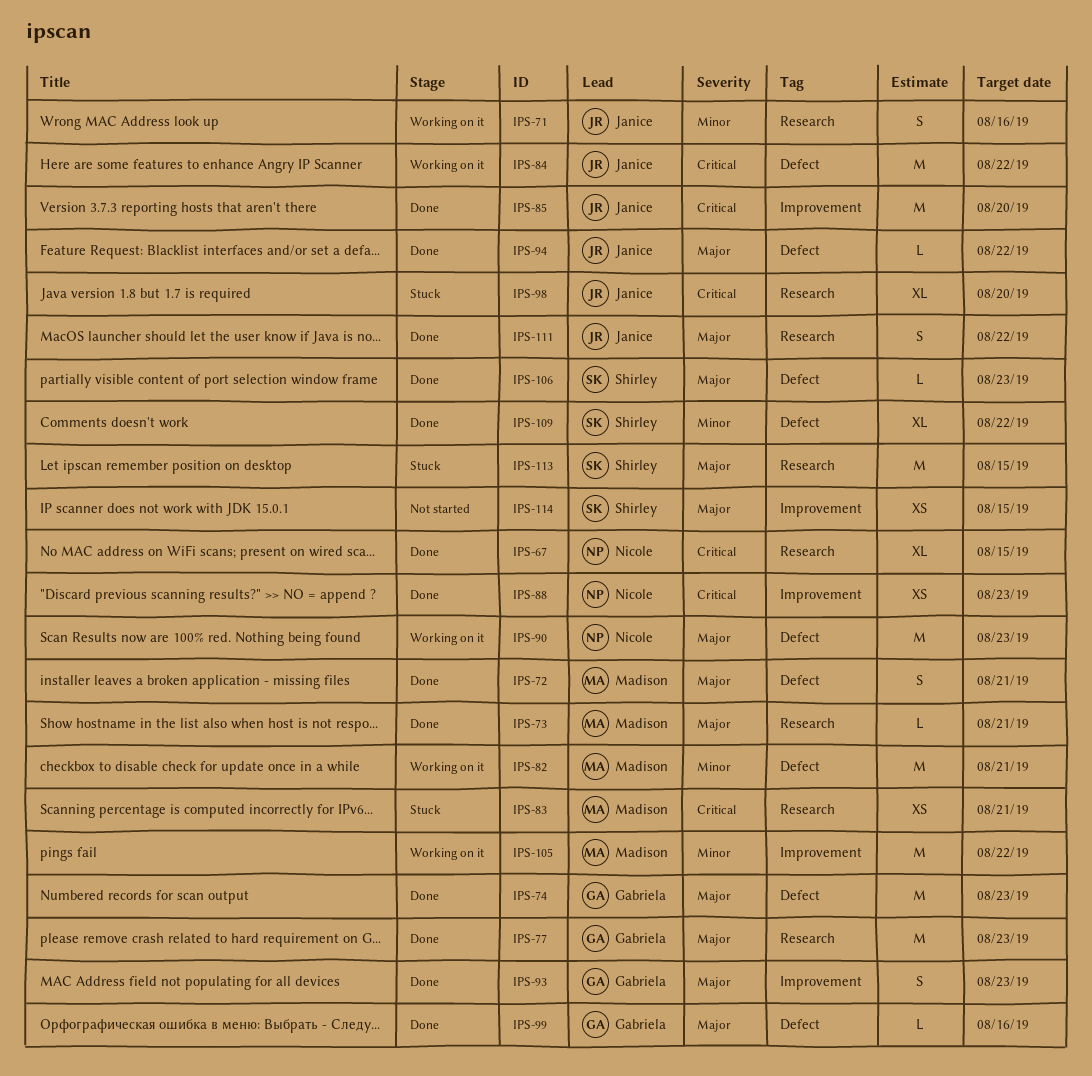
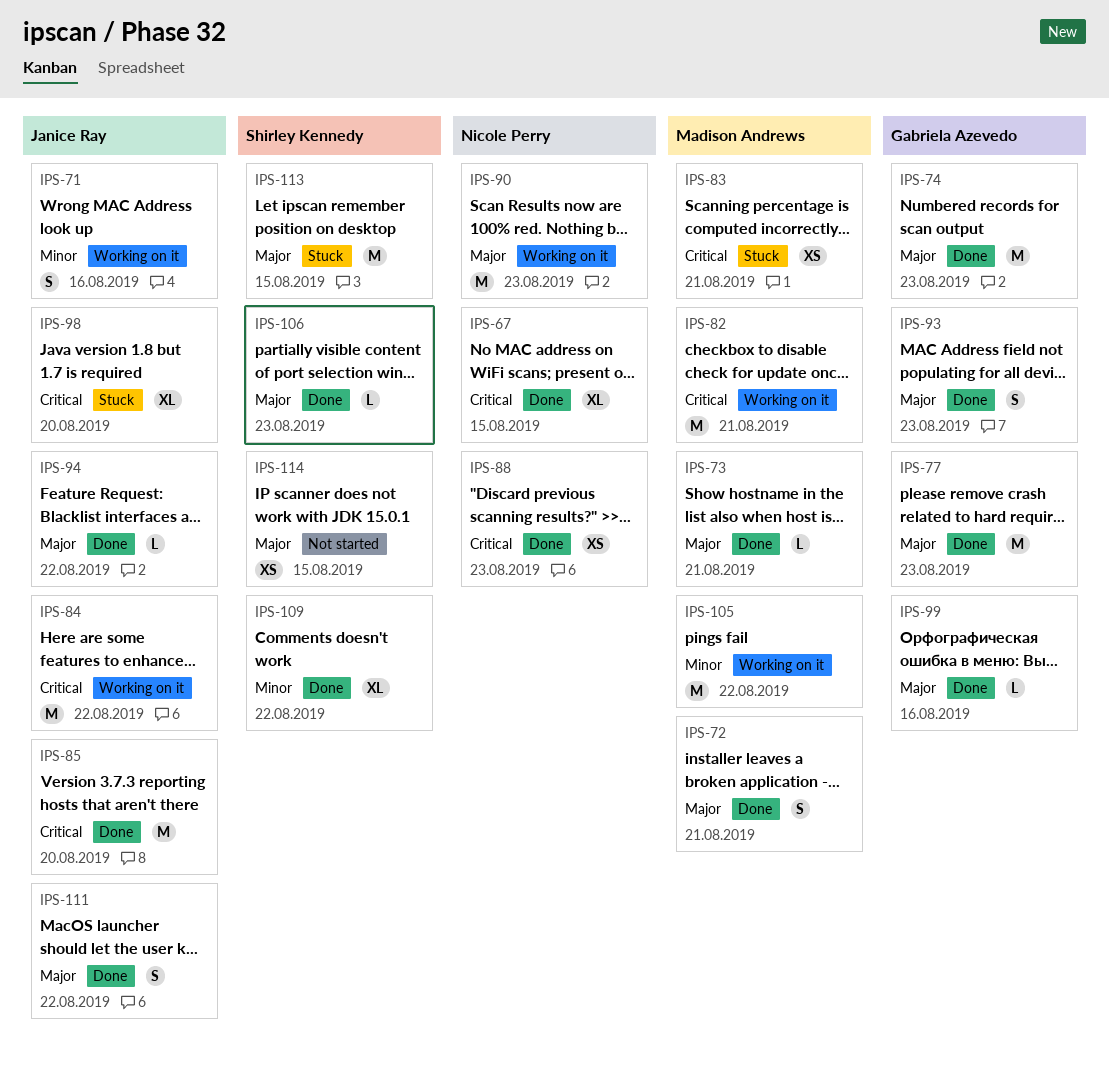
IPS-82, priority: Minor -> Critical

